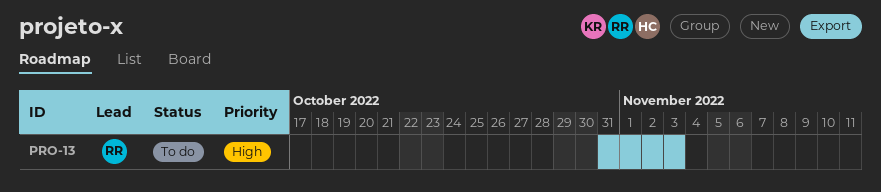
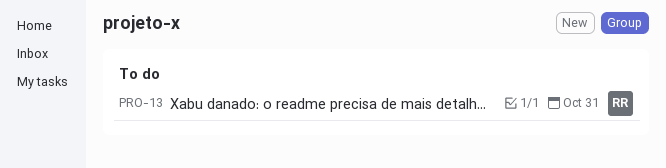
PRO-13, due: Nov 3 -> Oct 31

